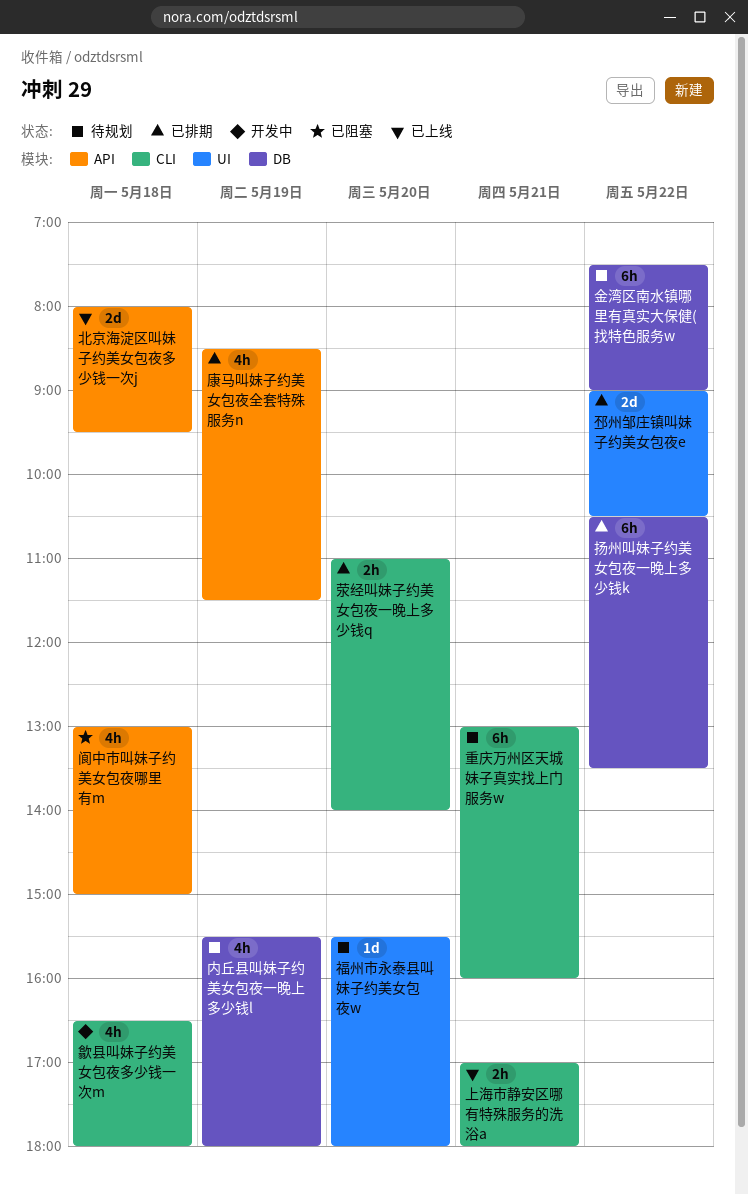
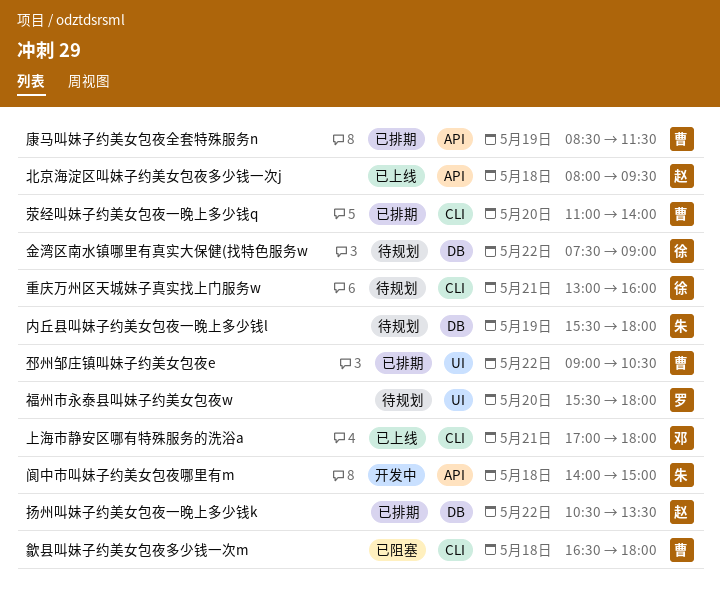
歙县叫妹子约美女包夜多少钱一次m, status: 开发中 -> 已阻塞
阆中市叫妹子约美女包夜哪里有m, status: 已阻塞 -> 开发中
阆中市叫妹子约美女包夜哪里有m, begins: 13:00 -> 14:00

